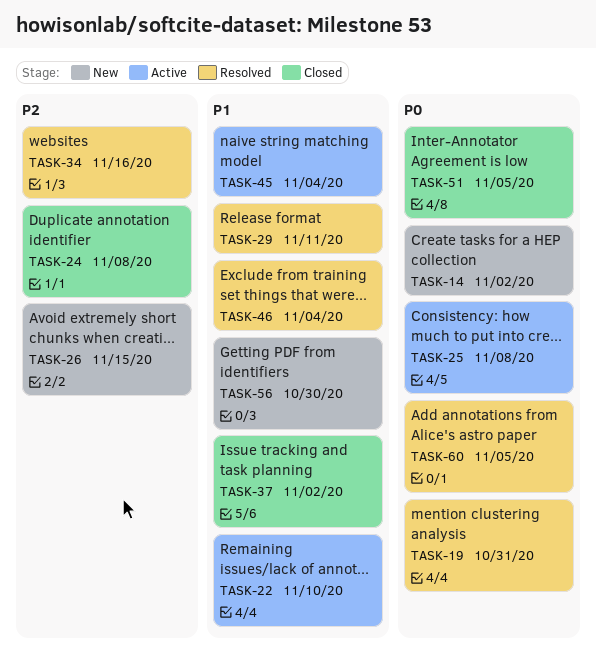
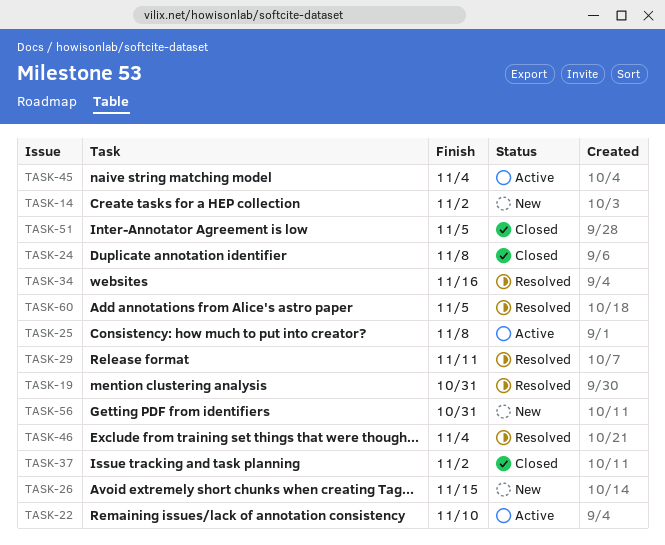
TASK-56, due: Oct 30 -> Oct 31

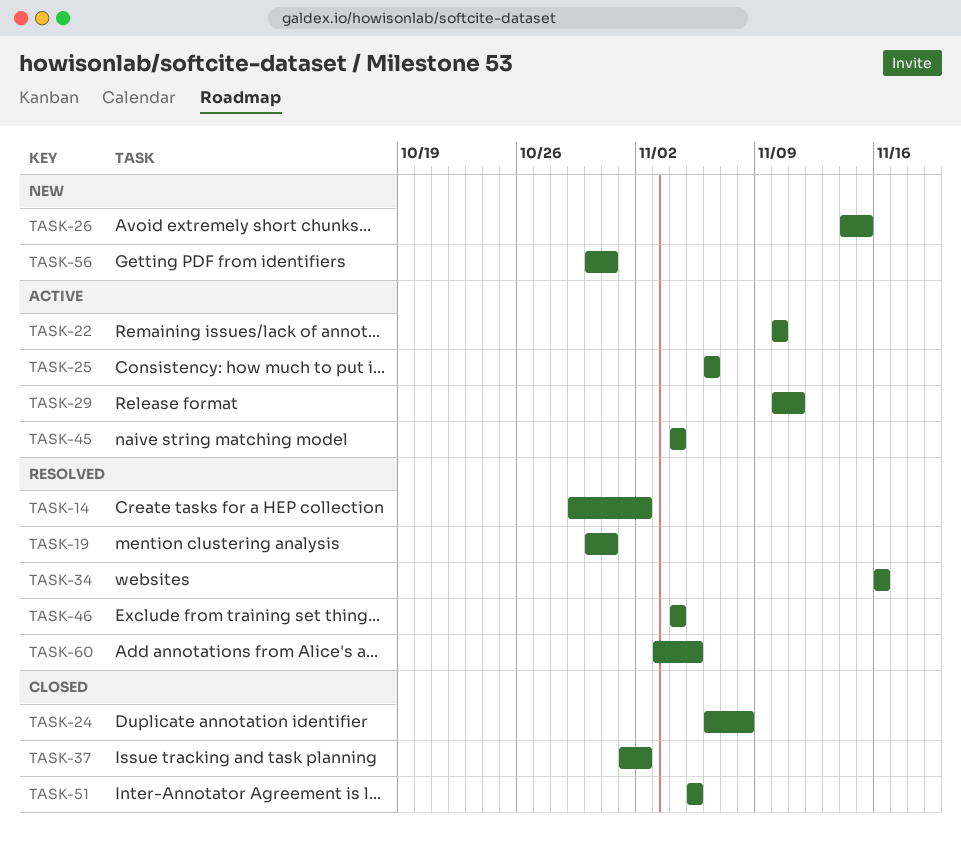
TASK-14, status: New -> Resolved
TASK-25, due: Nov 8 -> Nov 6
TASK-29, status: Resolved -> Active

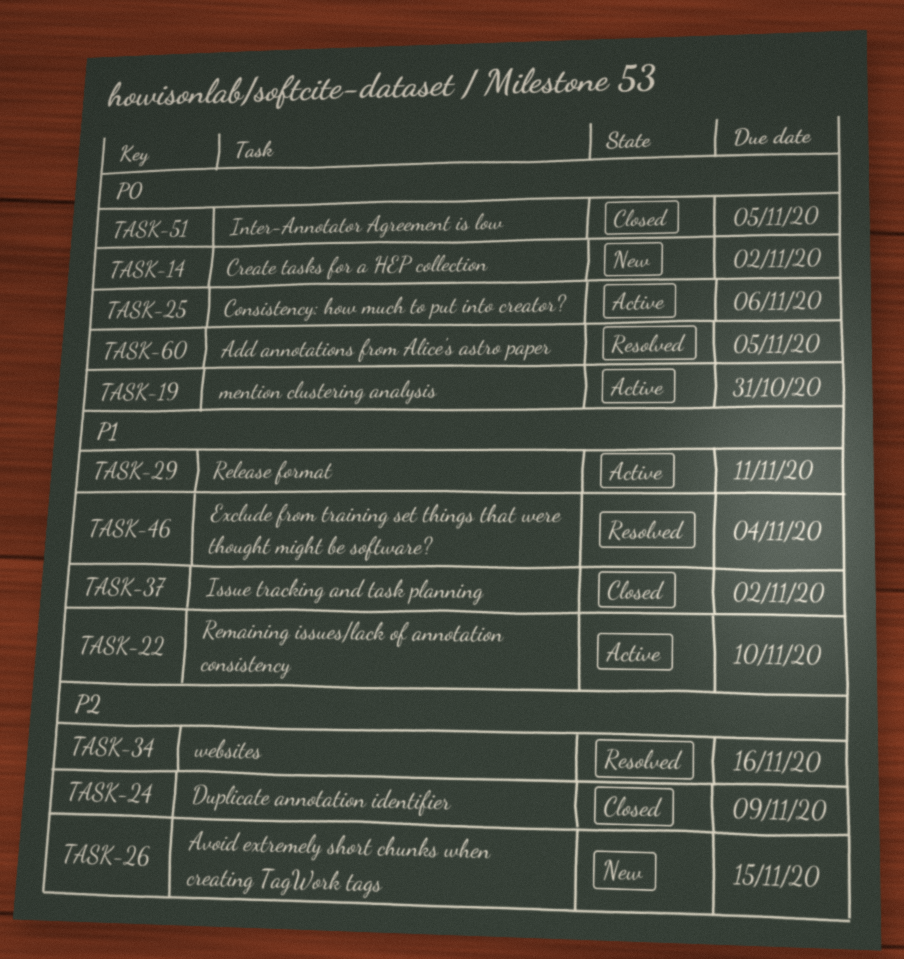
TASK-14, status: Resolved -> New
TASK-19, status: Resolved -> Active
TASK-24, due: Nov 8 -> Nov 9
TASK-45: present -> none
TASK-56: present -> none

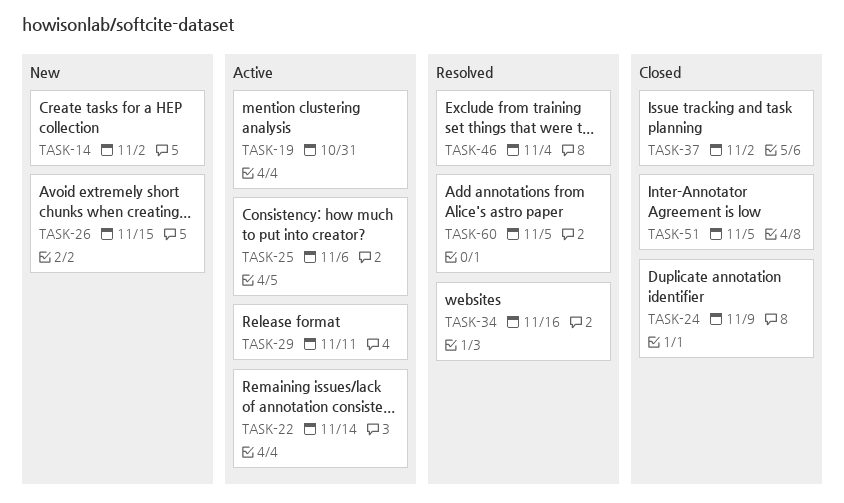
TASK-22, due: Nov 10 -> Nov 14

